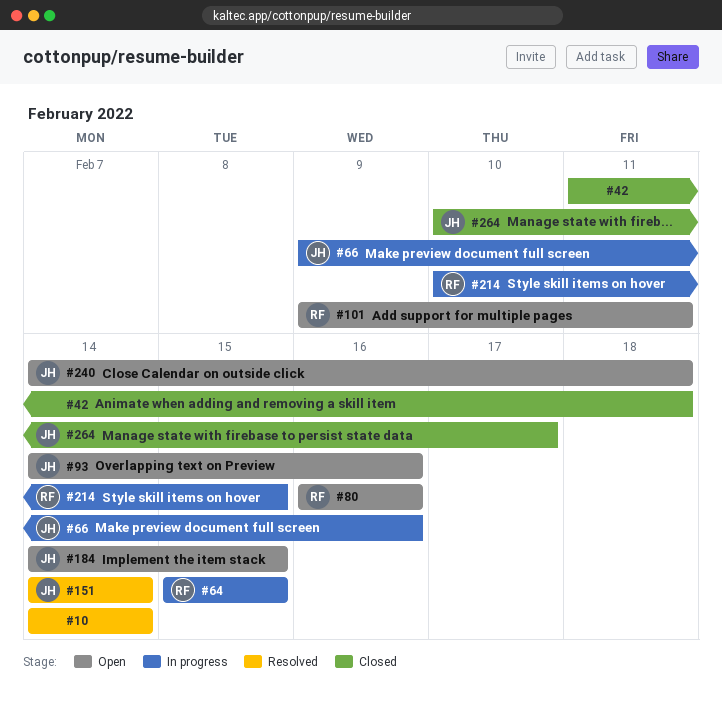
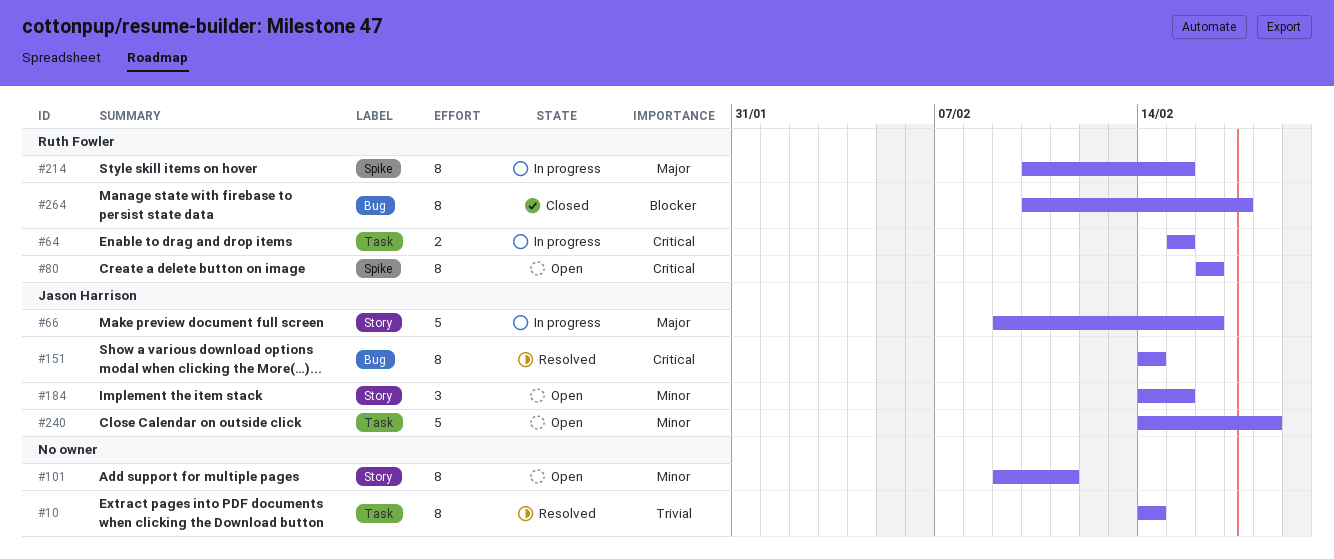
#42: present -> none
#93: present -> none
#101, owner: Ruth Fowler -> none
#264, owner: Jason Harrison -> Ruth Fowler

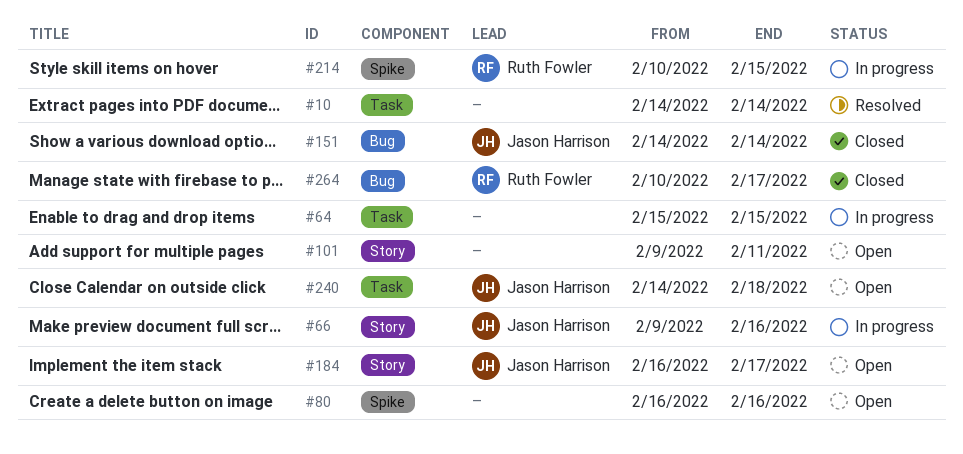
#64, owner: Ruth Fowler -> none
#80, owner: Ruth Fowler -> none
#151, status: Resolved -> Closed
#184, start: Feb 14 -> Feb 16
#184, due: Feb 15 -> Feb 17

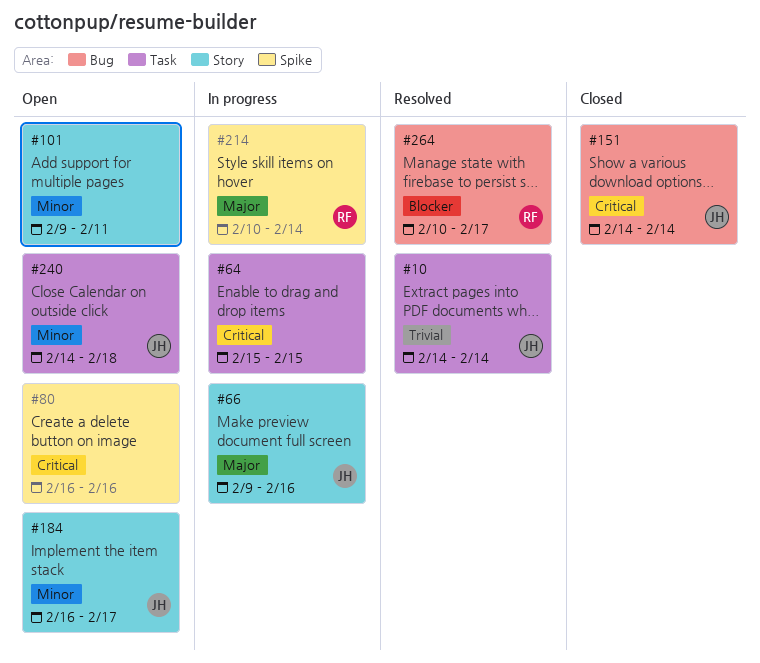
#10, owner: none -> Jason Harrison
#214, due: Feb 15 -> Feb 14
#264, status: Closed -> Resolved

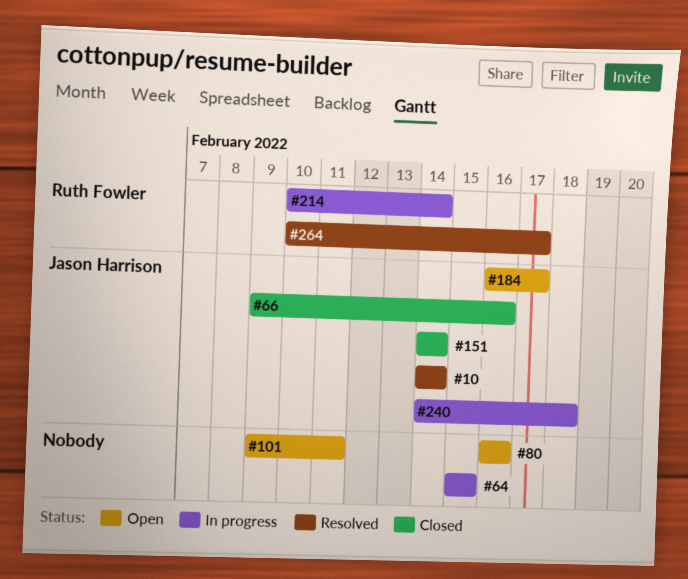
#66, status: In progress -> Closed
#240, status: Open -> In progress

